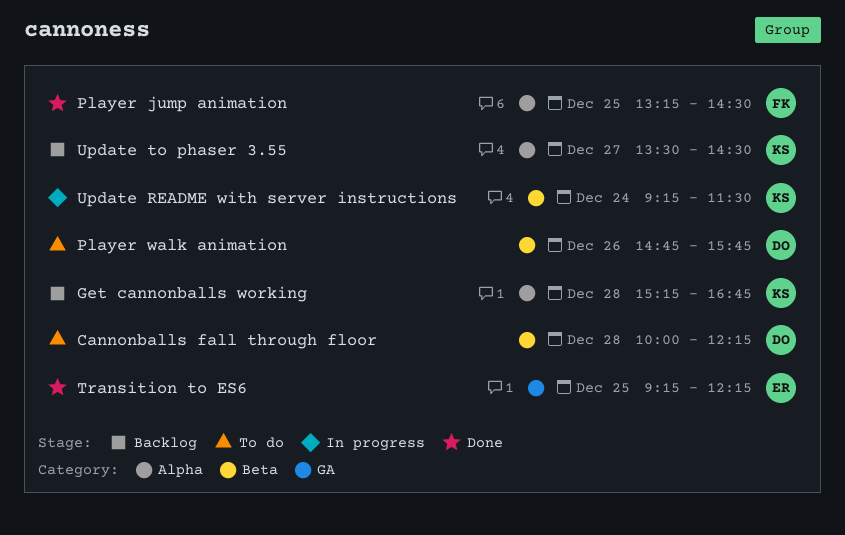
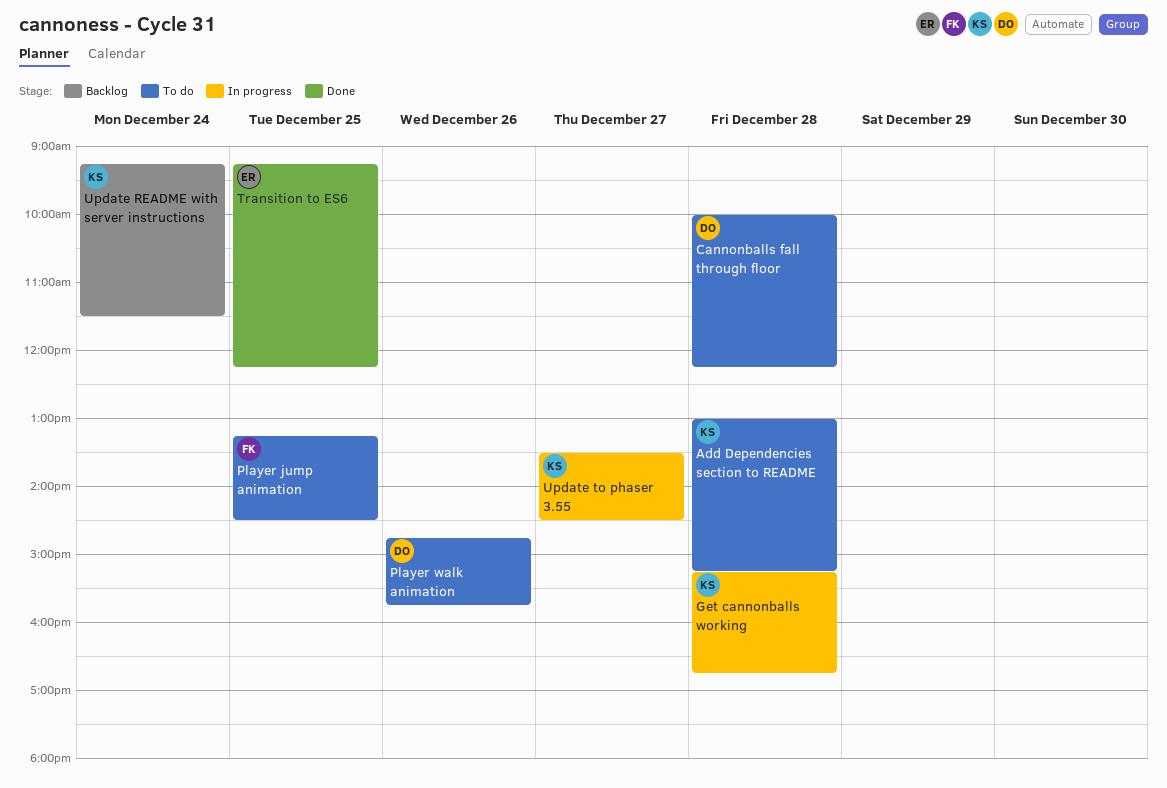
Add Dependencies section to README: none -> present
Get cannonballs working, status: Backlog -> In progress
Player jump animation, status: Done -> To do
Update README with server instructions, status: In progress -> Backlog
Update to phaser 3.55, status: Backlog -> In progress

